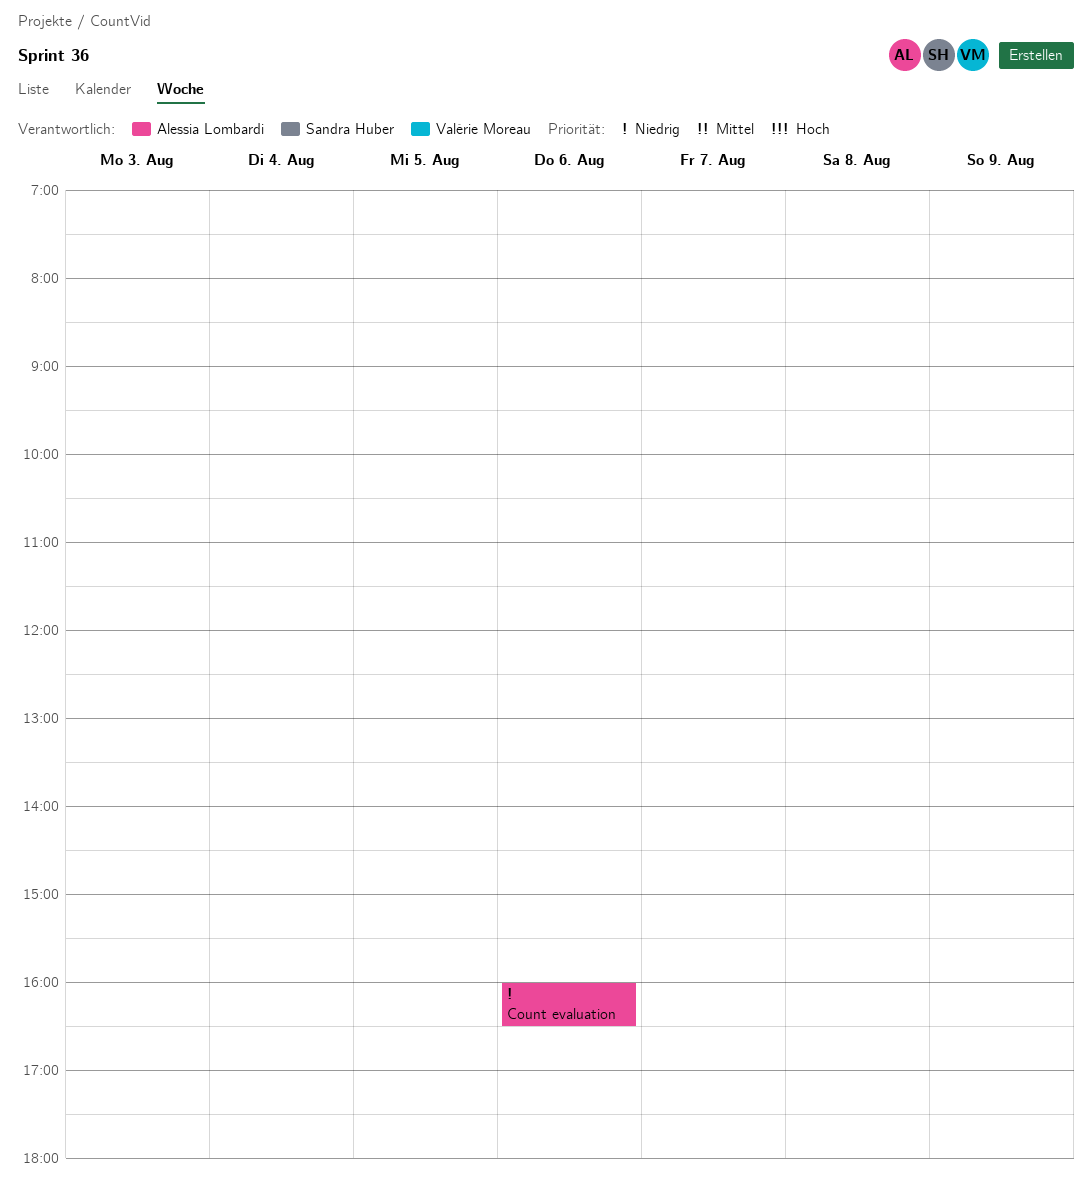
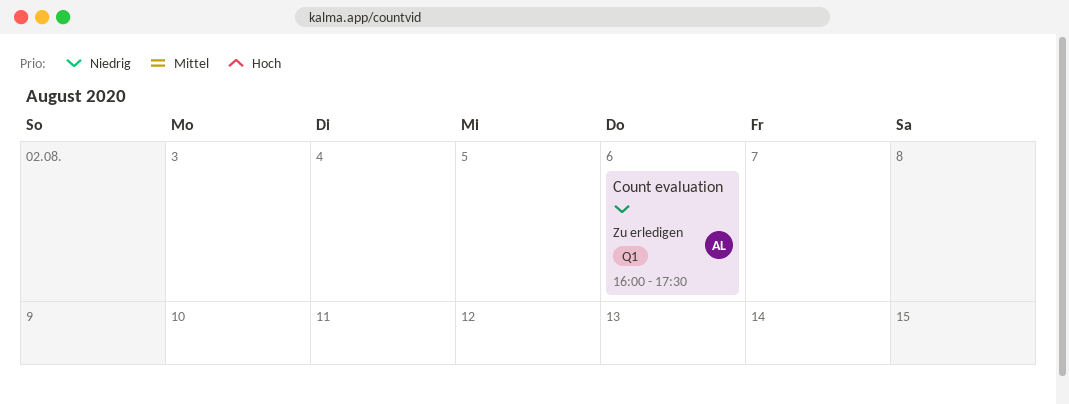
Count evaluation, ends: 16:30 -> 17:30

